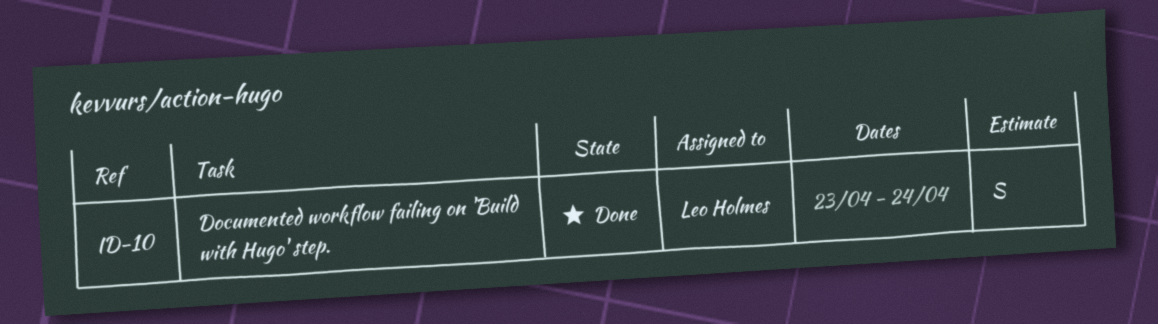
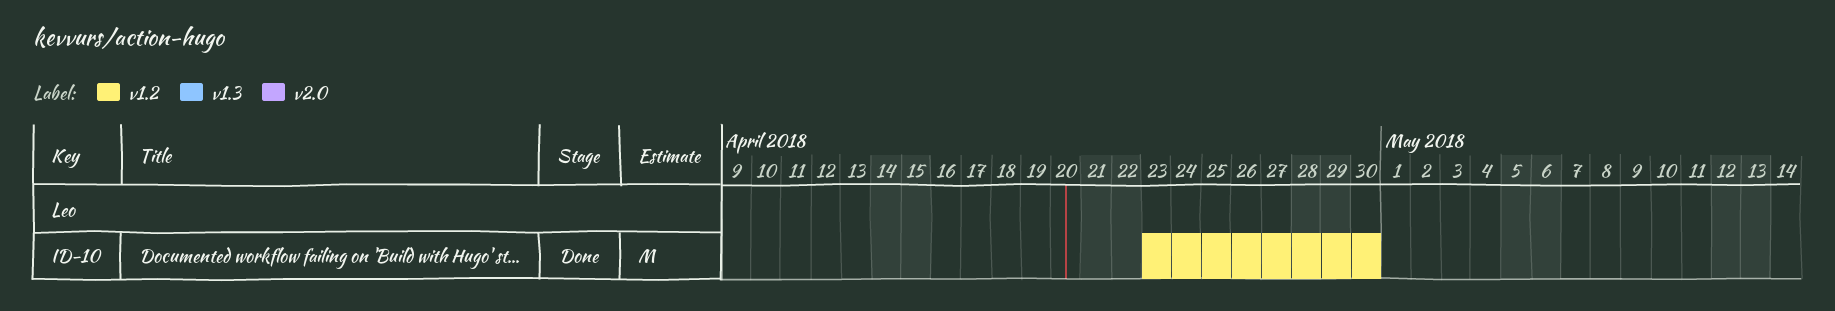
ID-10, estimate: S -> M
ID-10, due: Apr 24 -> Apr 30

